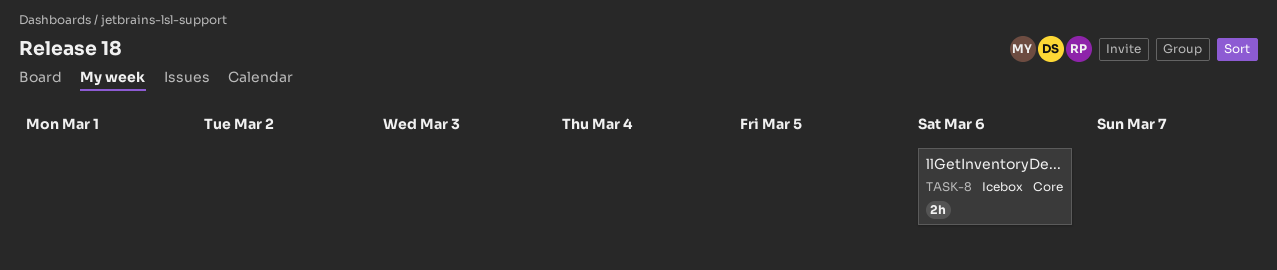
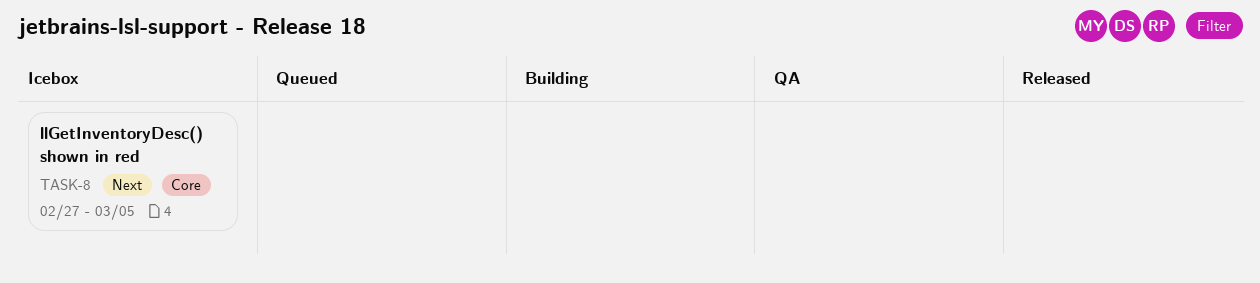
TASK-8, due: Mar 6 -> Mar 5

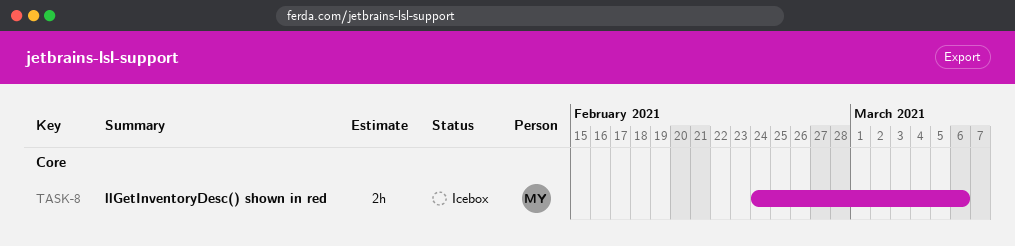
TASK-8, start: Feb 27 -> Feb 24
TASK-8, due: Mar 5 -> Mar 6

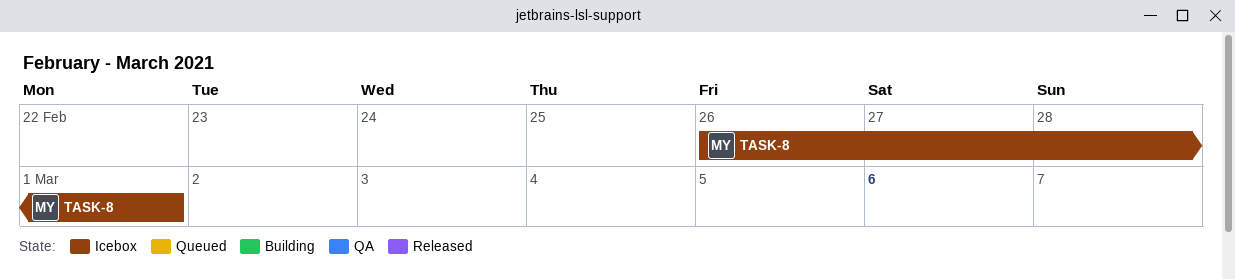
TASK-8, start: Feb 24 -> Feb 26
TASK-8, due: Mar 6 -> Mar 1

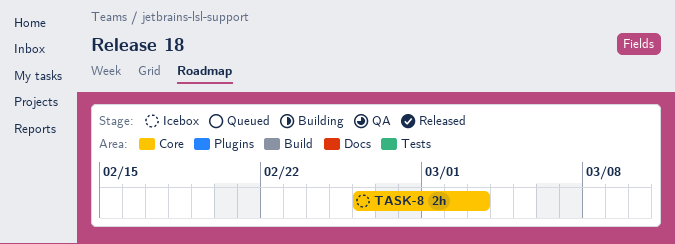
TASK-8, due: Mar 1 -> Mar 3

